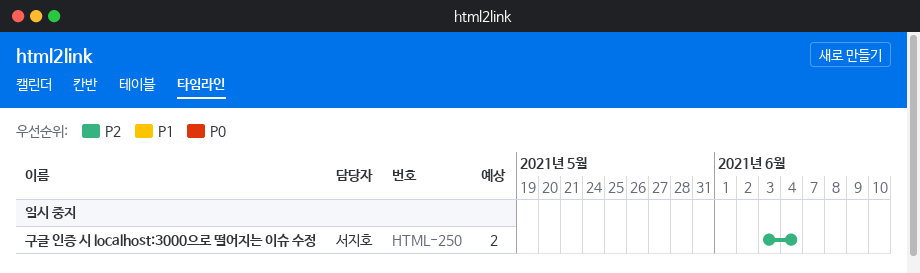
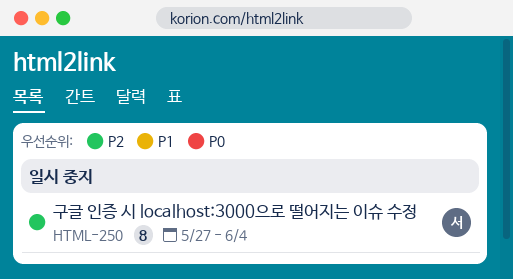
HTML-250, estimate: 2 -> 8
HTML-250, start: Jun 3 -> May 27

